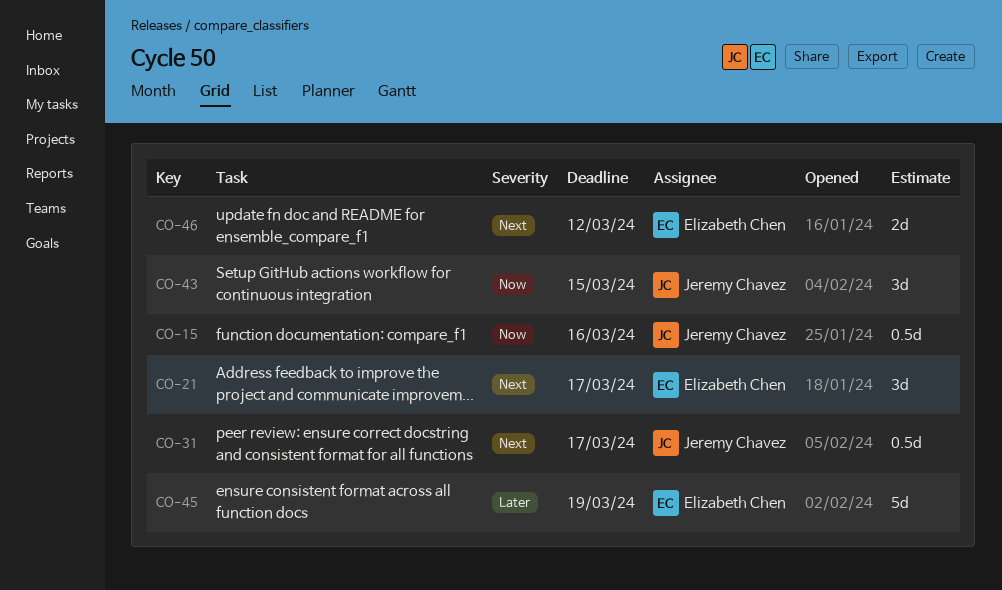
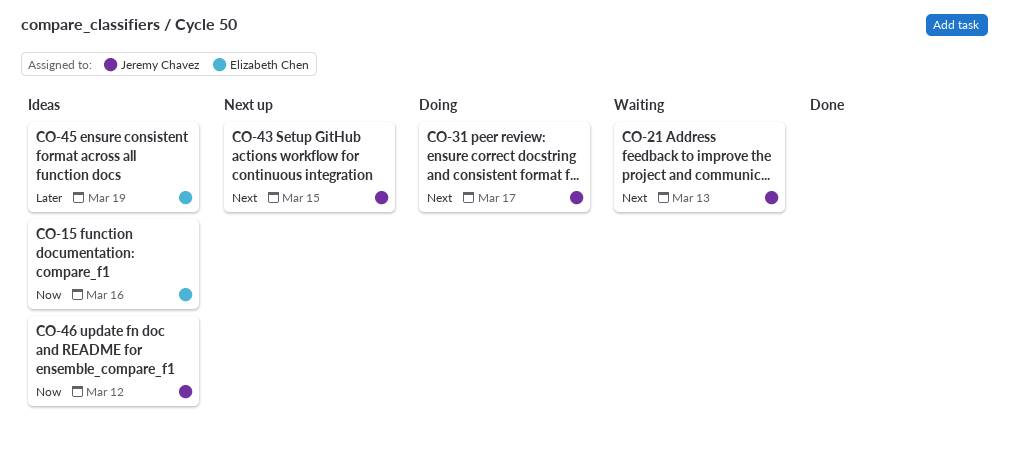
CO-15, owner: Jeremy Chavez -> Elizabeth Chen
CO-21, owner: Elizabeth Chen -> Jeremy Chavez
CO-21, due: Mar 17 -> Mar 13
CO-43, priority: Now -> Next
CO-46, owner: Elizabeth Chen -> Jeremy Chavez
CO-46, priority: Next -> Now

